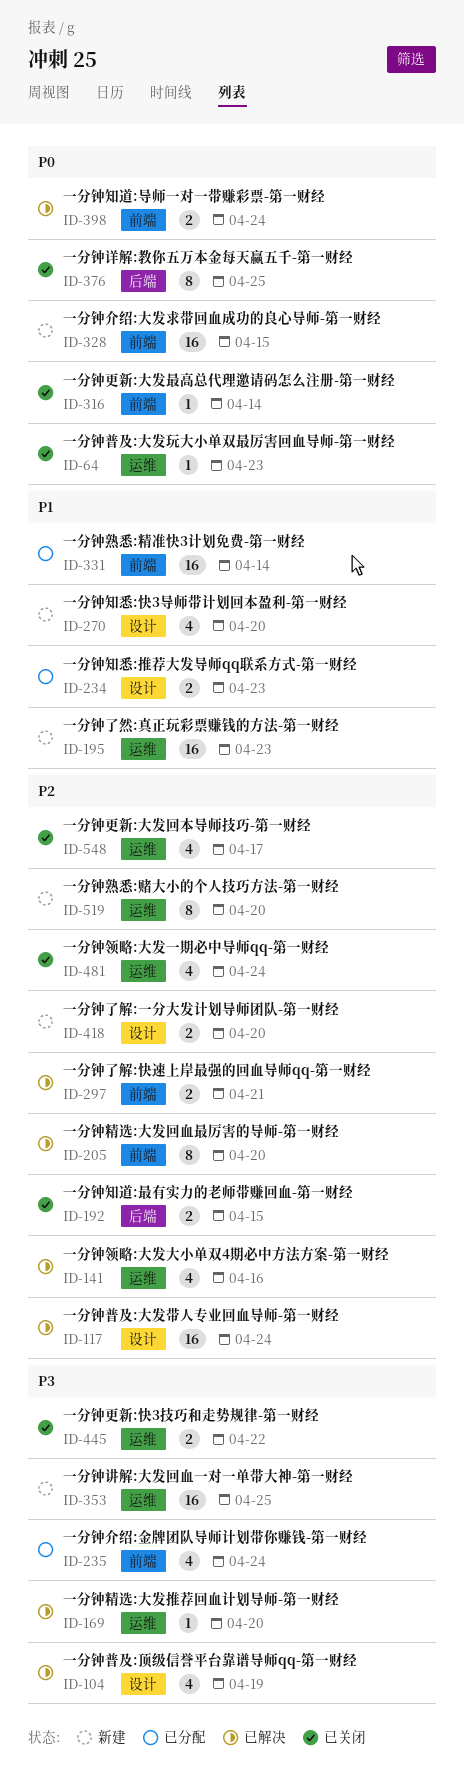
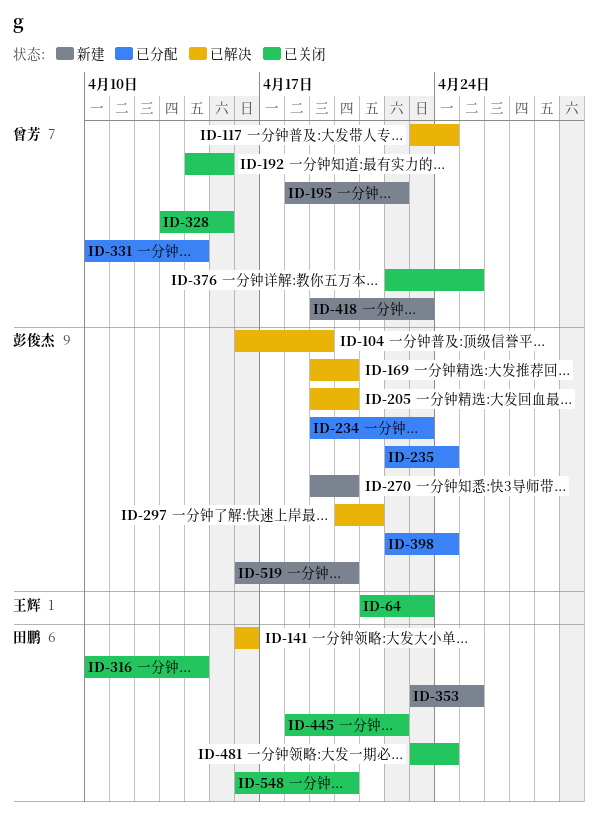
ID-195, due: Apr 23 -> Apr 22
ID-328, status: 新建 -> 已关闭
ID-398, status: 已解决 -> 已分配
ID-418, due: Apr 20 -> Apr 23
ID-548, due: Apr 17 -> Apr 20

